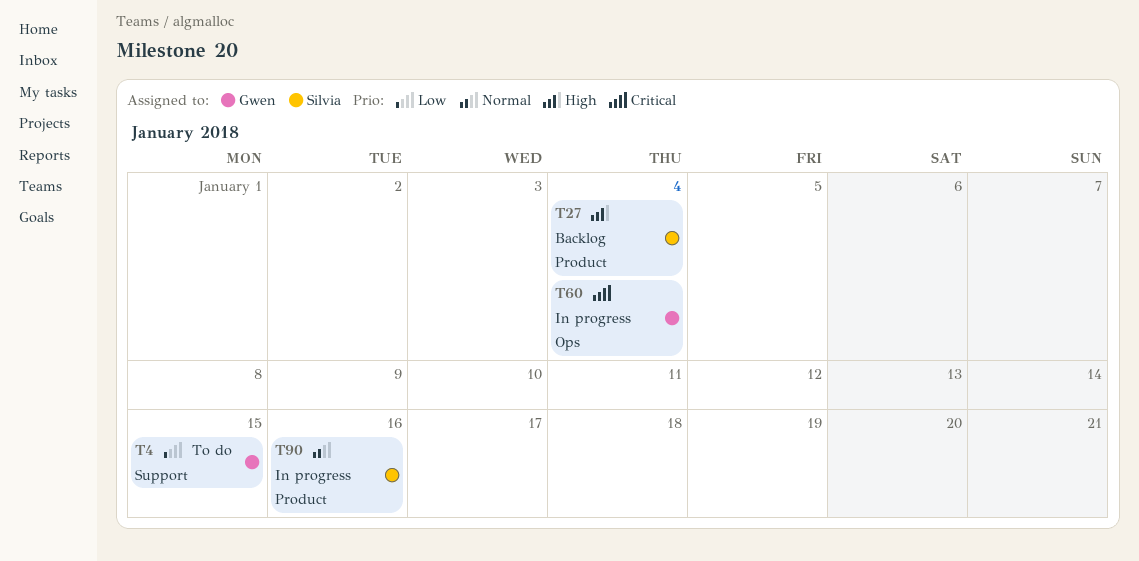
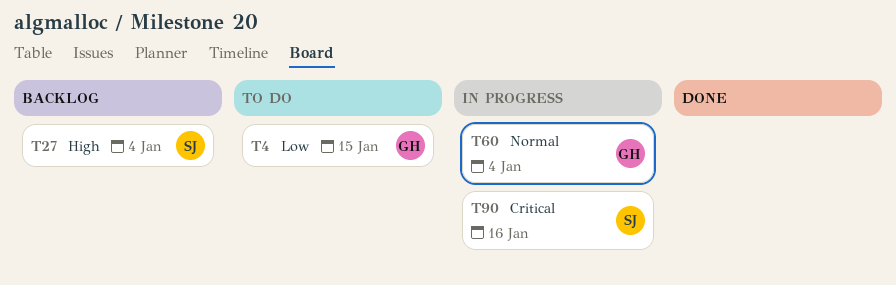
T60, priority: Critical -> Normal
T90, priority: Normal -> Critical

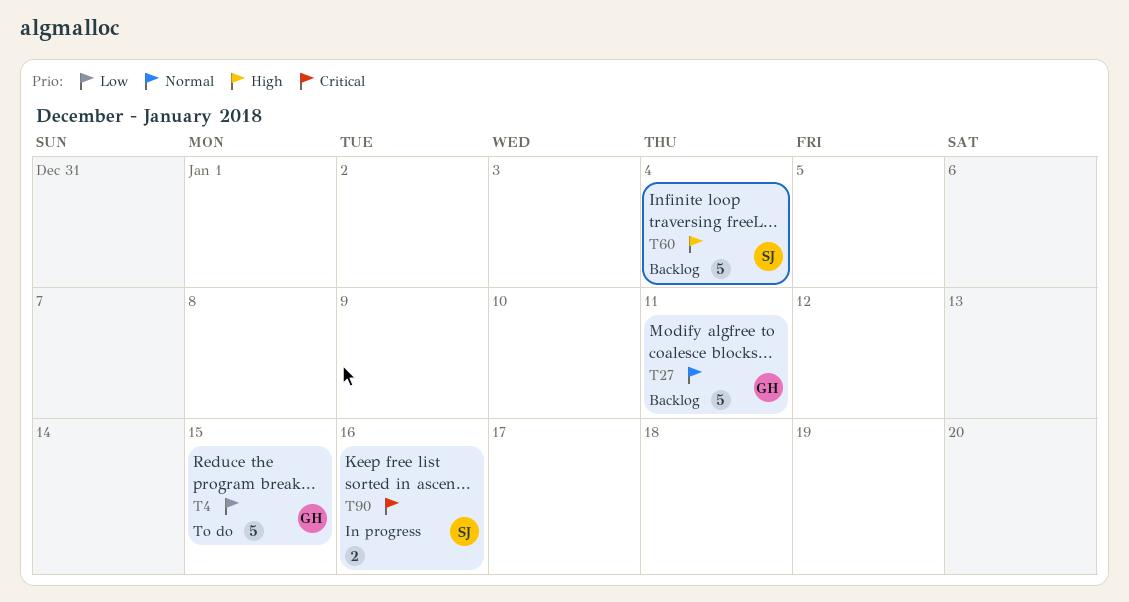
T27, owner: SJ -> GH
T27, priority: High -> Normal
T27, due: Jan 4 -> Jan 11
T60, status: In progress -> Backlog
T60, owner: GH -> SJ
T60, priority: Normal -> High

